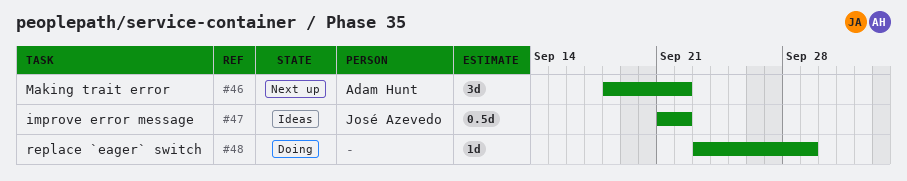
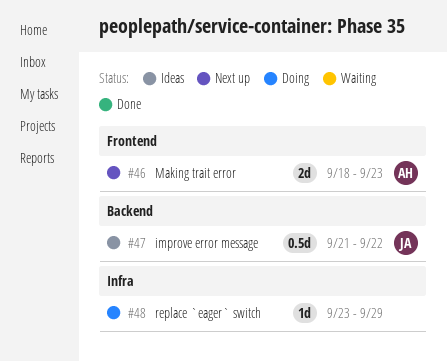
#46, estimate: 3d -> 2d
#46, due: Sep 22 -> Sep 23

